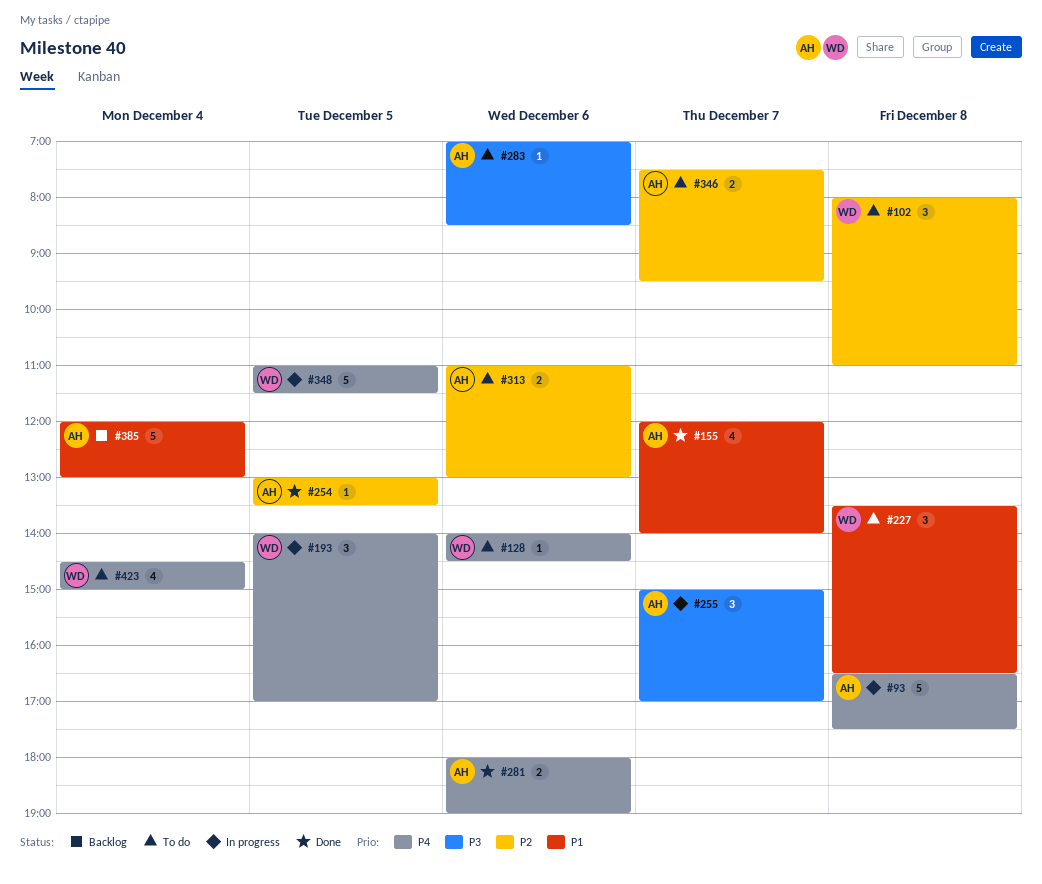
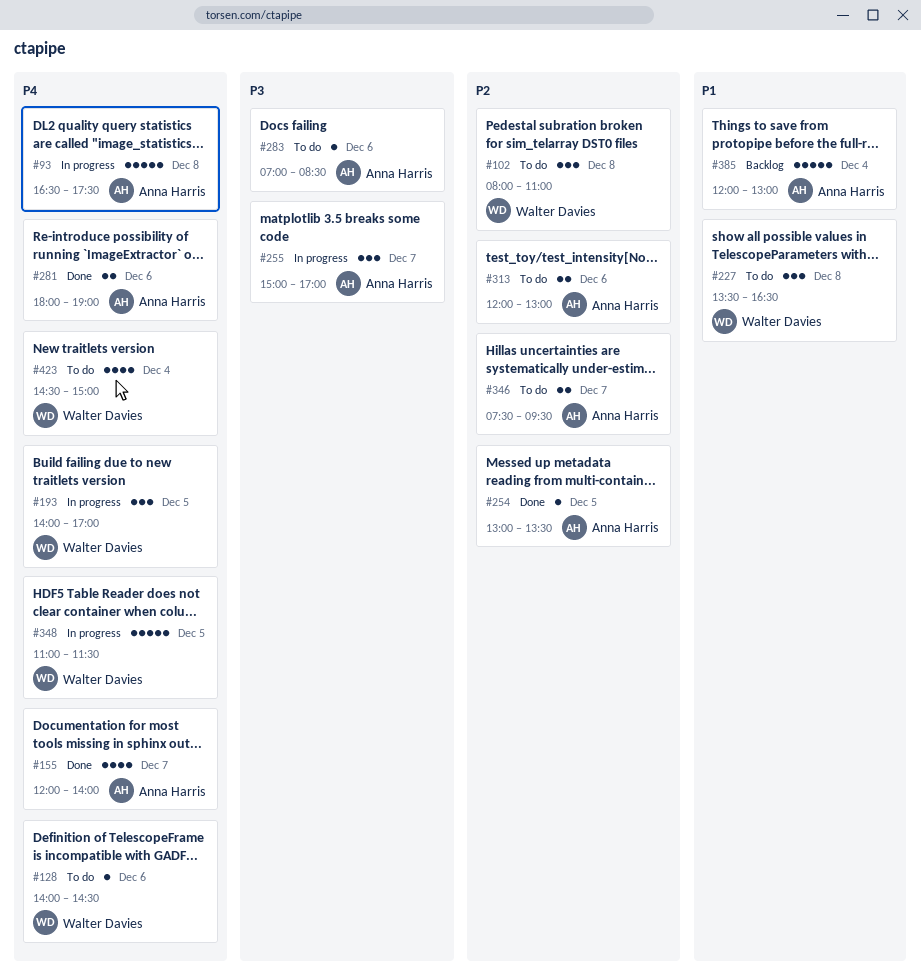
#155, priority: P1 -> P4
#313, begins: 11:00 -> 12:00

